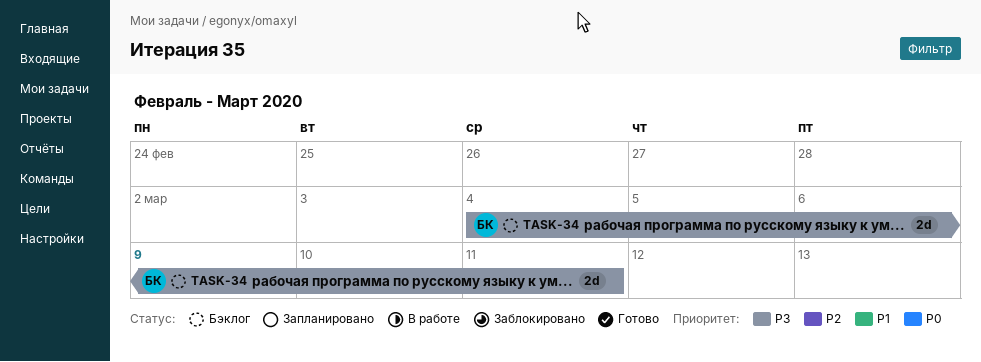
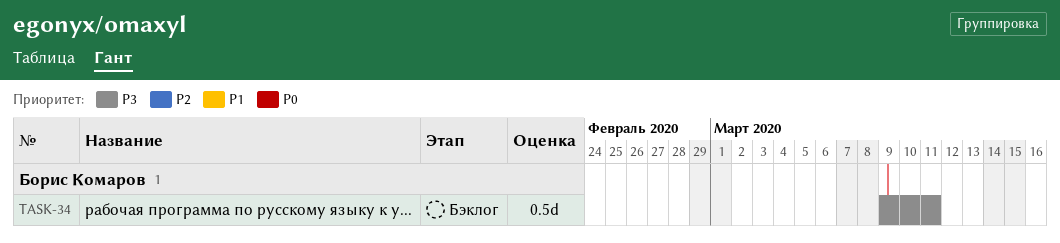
TASK-34, estimate: 2d -> 0.5d
TASK-34, start: Mar 4 -> Mar 9

